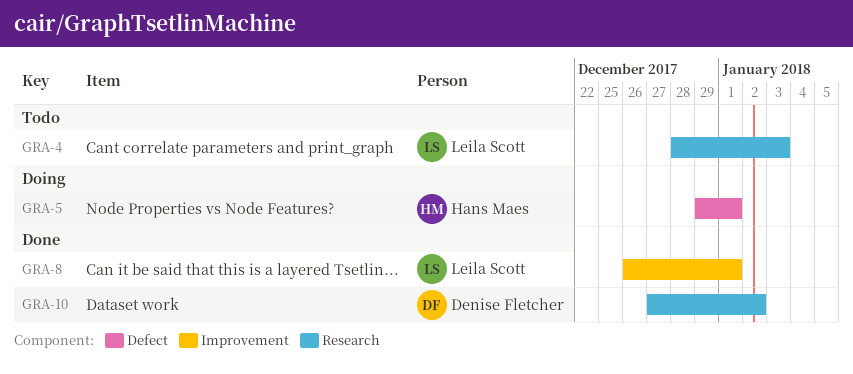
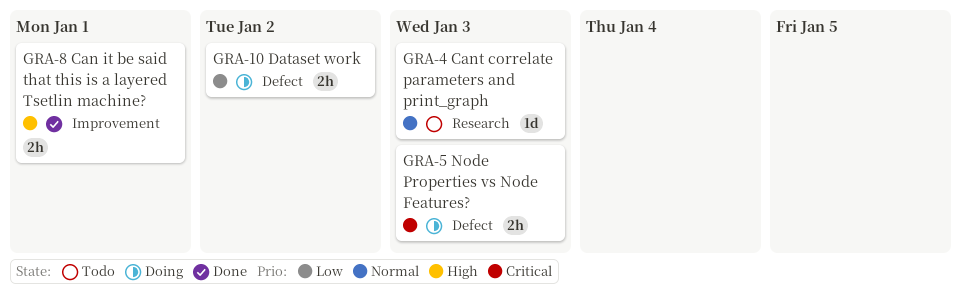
GRA-5, due: Jan 1 -> Jan 3
GRA-10, status: Done -> Doing
GRA-10, label: Research -> Defect

